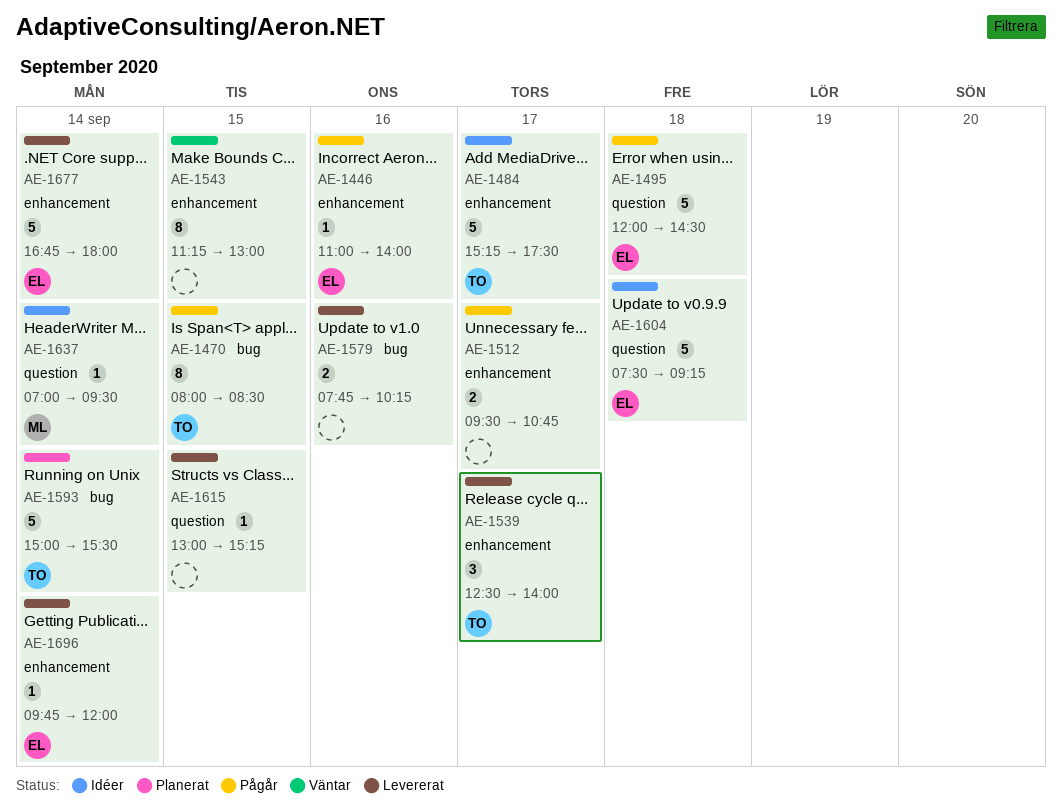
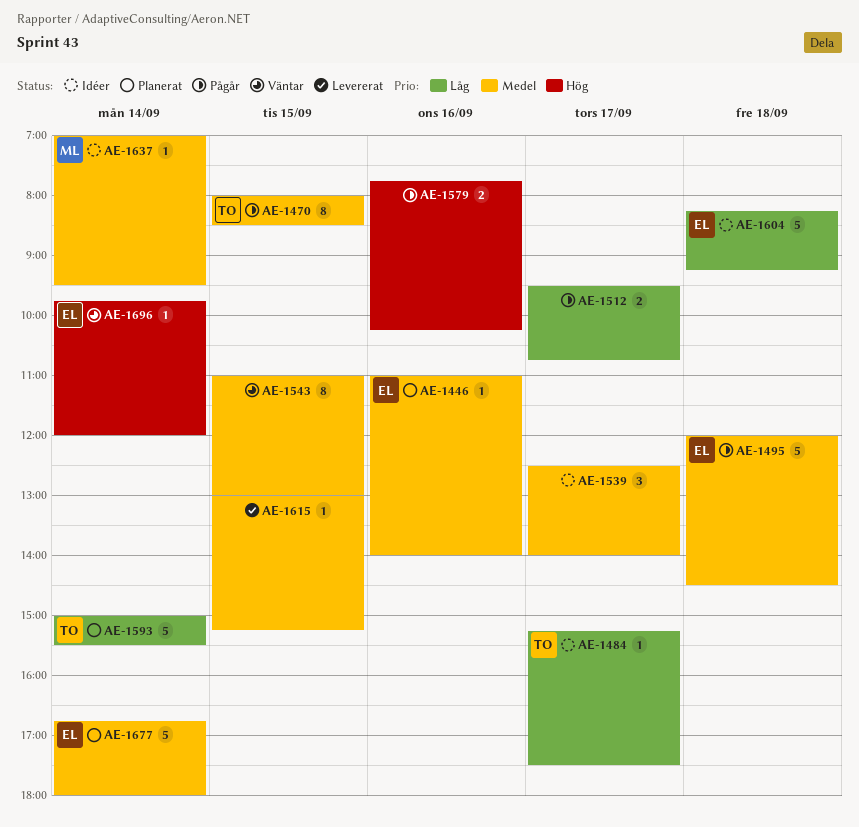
AE-1446, status: Pågår -> Planerat
AE-1484, estimate: 5 -> 1
AE-1539, status: Levererat -> Idéer
AE-1539, owner: TO -> none
AE-1543, begins: 11:15 -> 11:00
AE-1579, status: Levererat -> Pågår
AE-1604, begins: 07:30 -> 08:15
AE-1677, status: Levererat -> Planerat
AE-1696, status: Levererat -> Väntar

